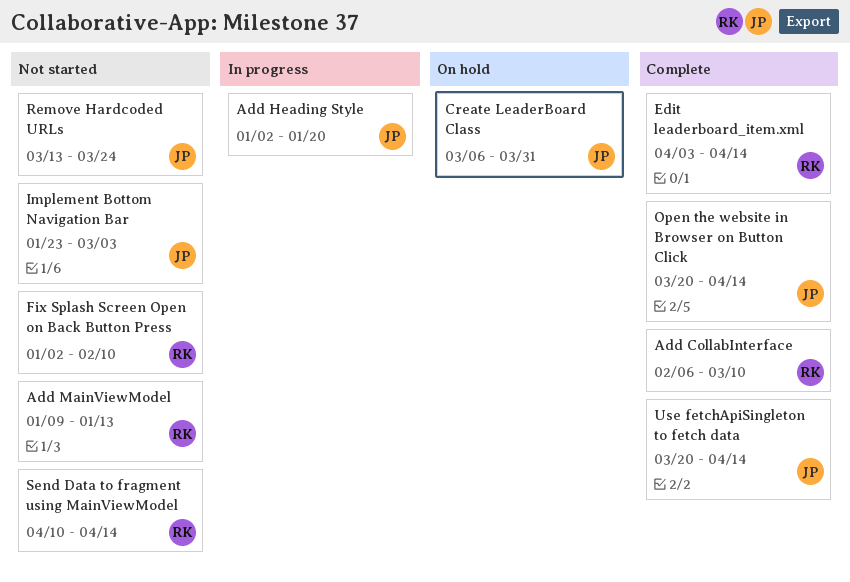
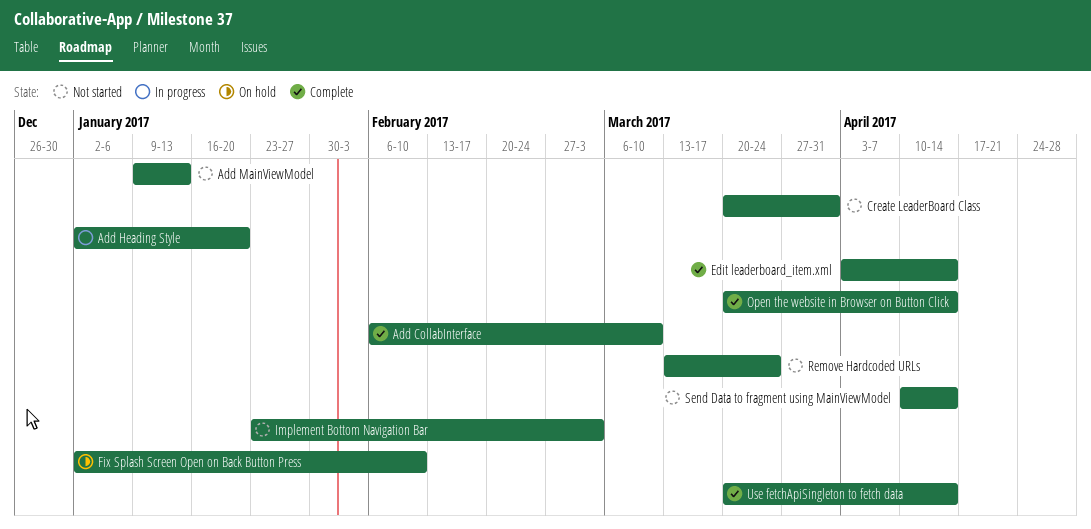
Create LeaderBoard Class, status: On hold -> Not started
Create LeaderBoard Class, start: Mar 6 -> Mar 20
Fix Splash Screen Open on Back Button Press, status: Not started -> On hold

